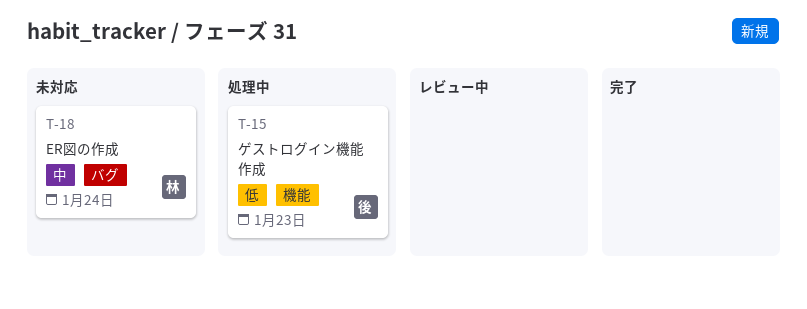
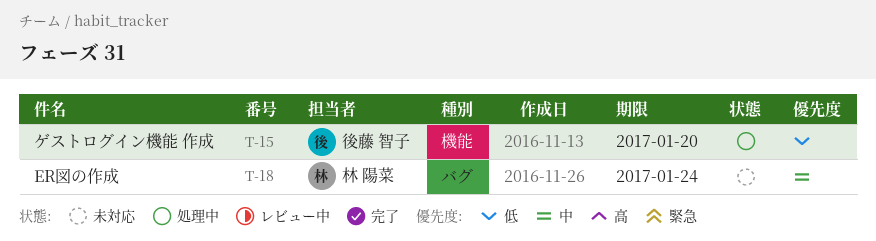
T-15, due: Jan 23 -> Jan 20

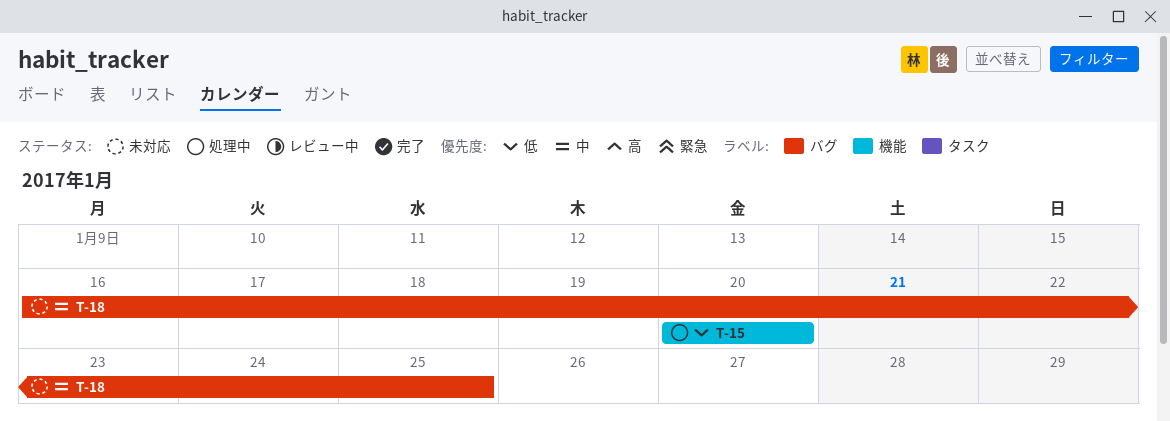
T-18, due: Jan 24 -> Jan 25

